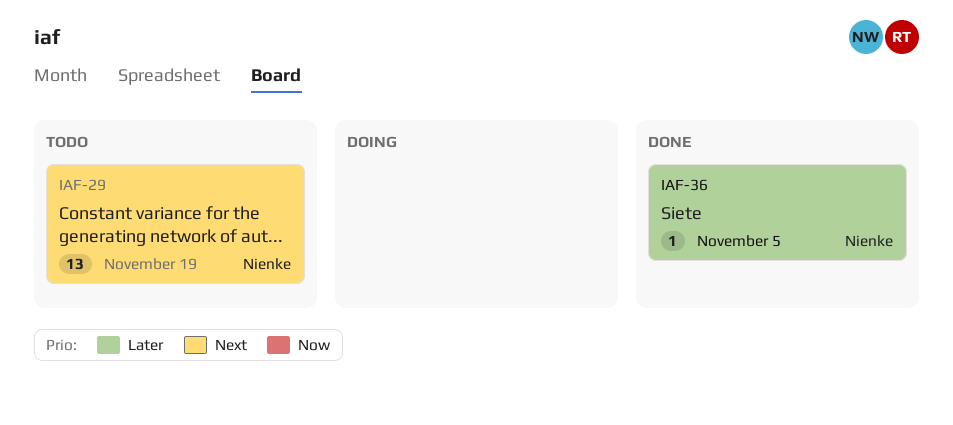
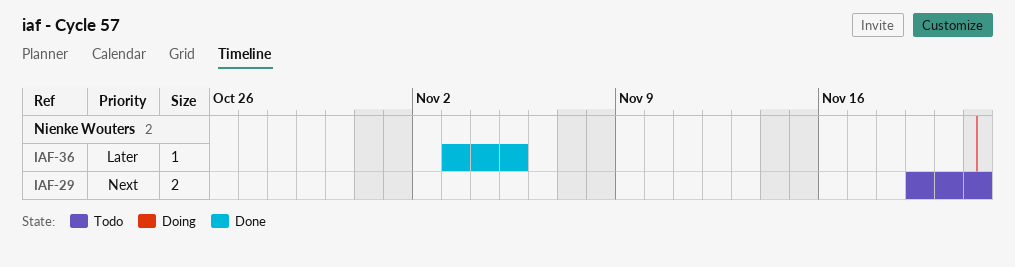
IAF-29, estimate: 13 -> 2
IAF-29, due: Nov 19 -> Nov 21

